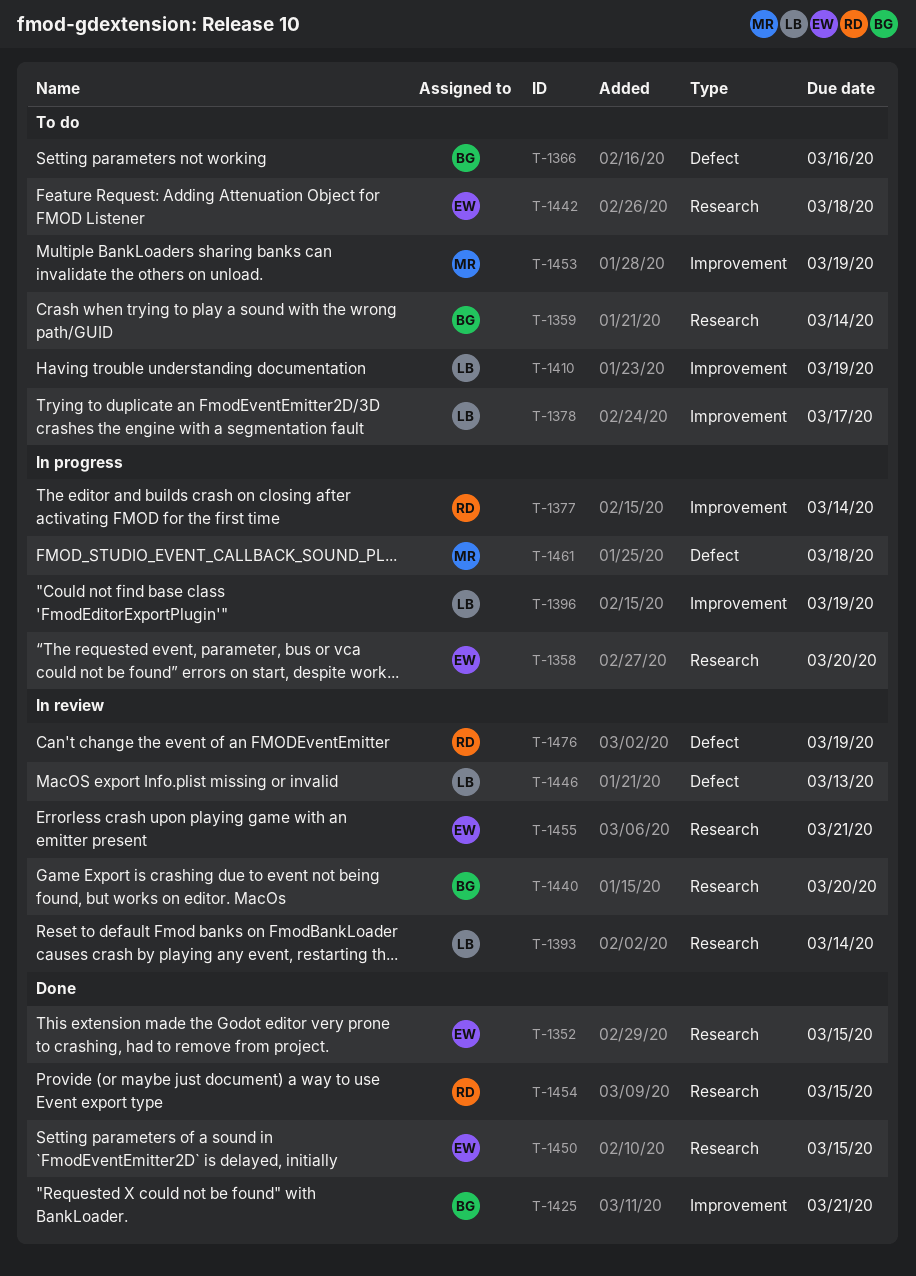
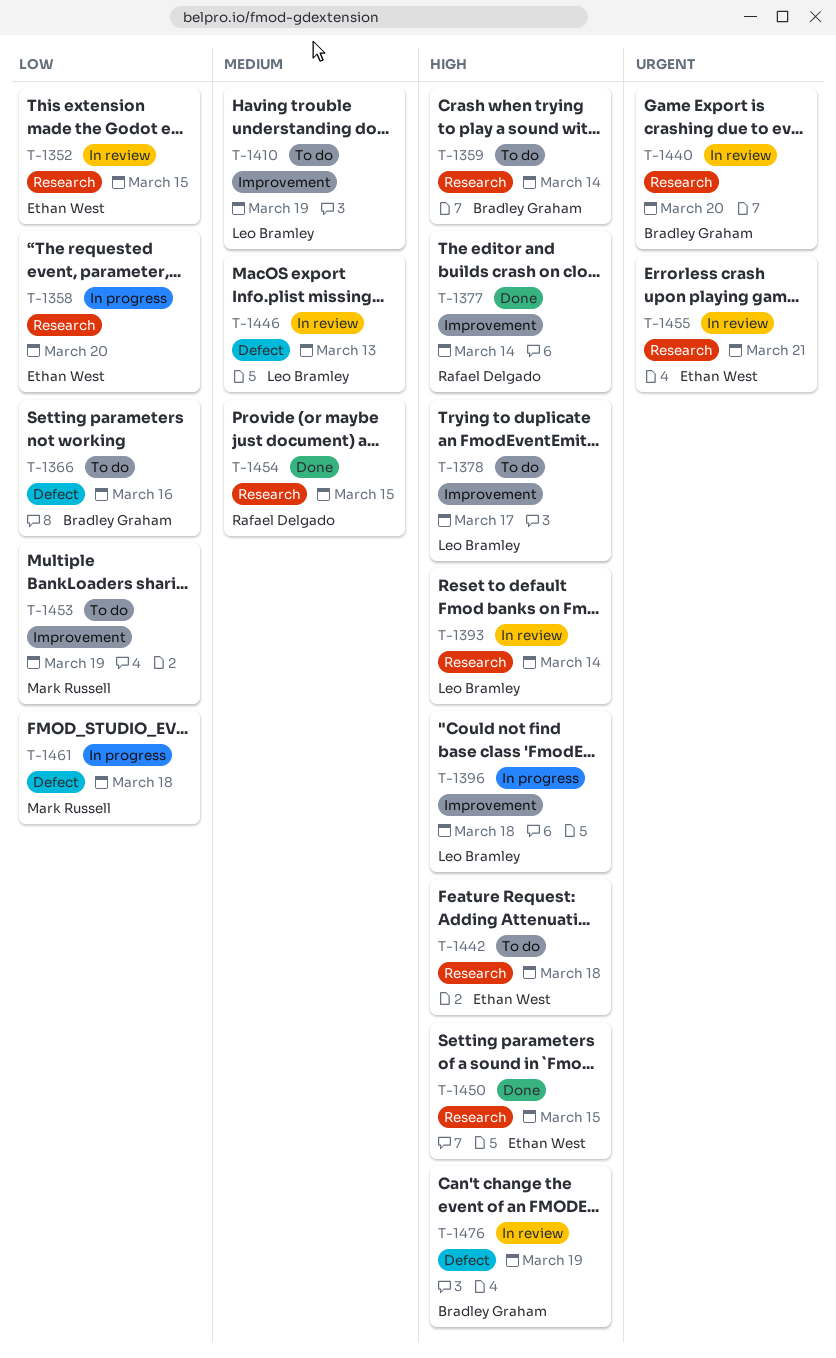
T-1352, status: Done -> In review
T-1377, status: In progress -> Done
T-1396, due: Mar 19 -> Mar 18
T-1425: present -> none
T-1476, owner: Rafael Delgado -> Bradley Graham

